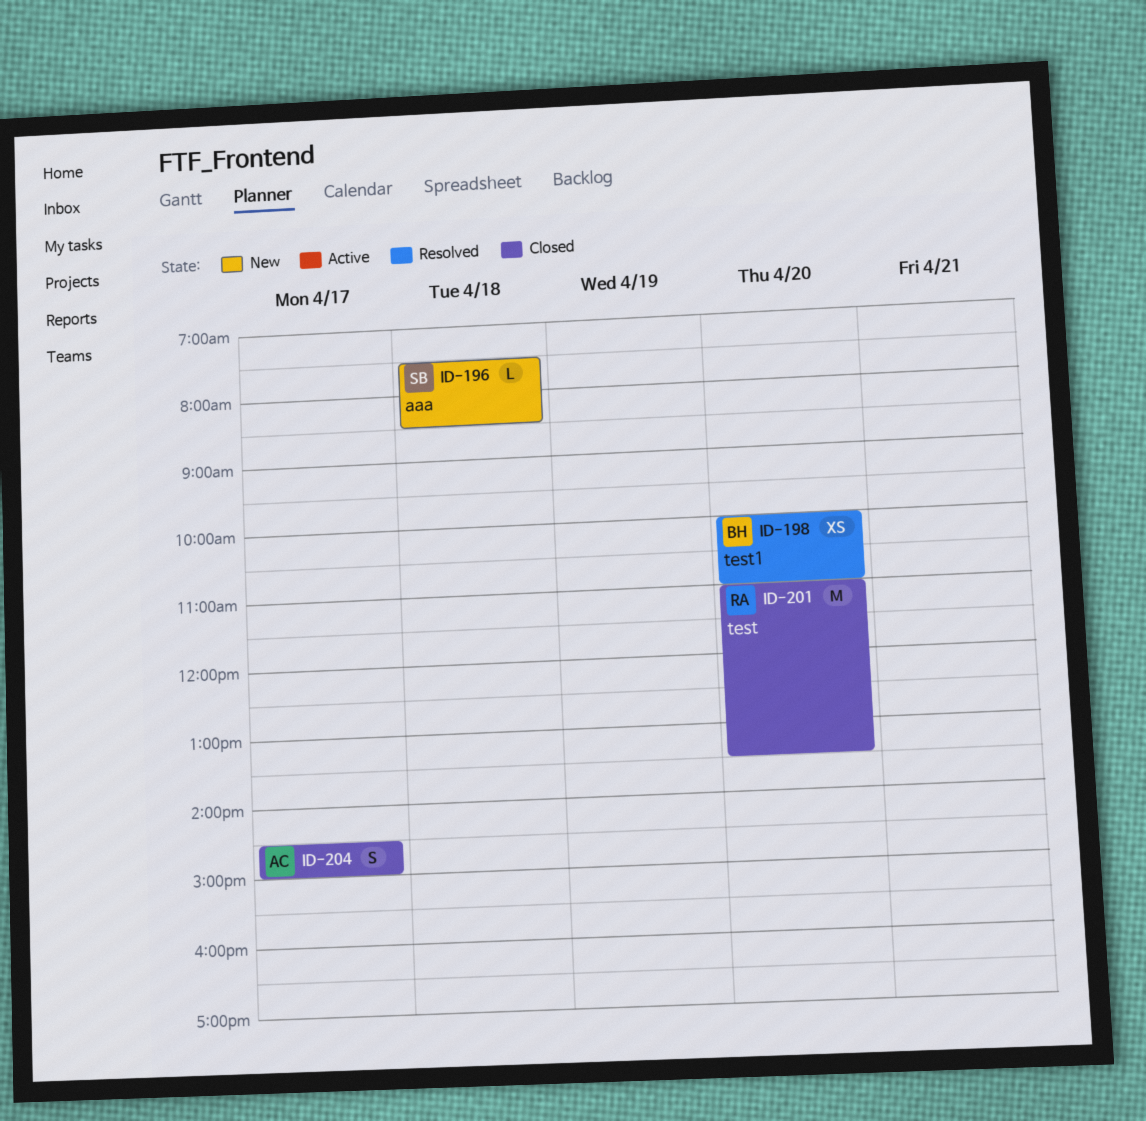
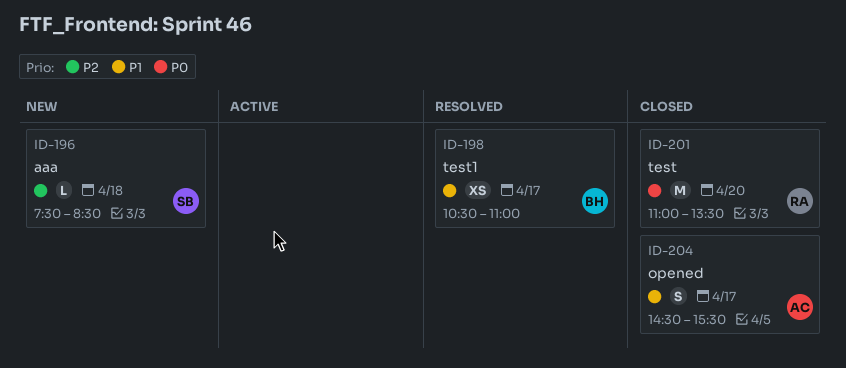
ID-198, day: Apr 20 -> Apr 17
ID-198, begins: 10:00 -> 10:30
ID-204, ends: 15:00 -> 15:30

